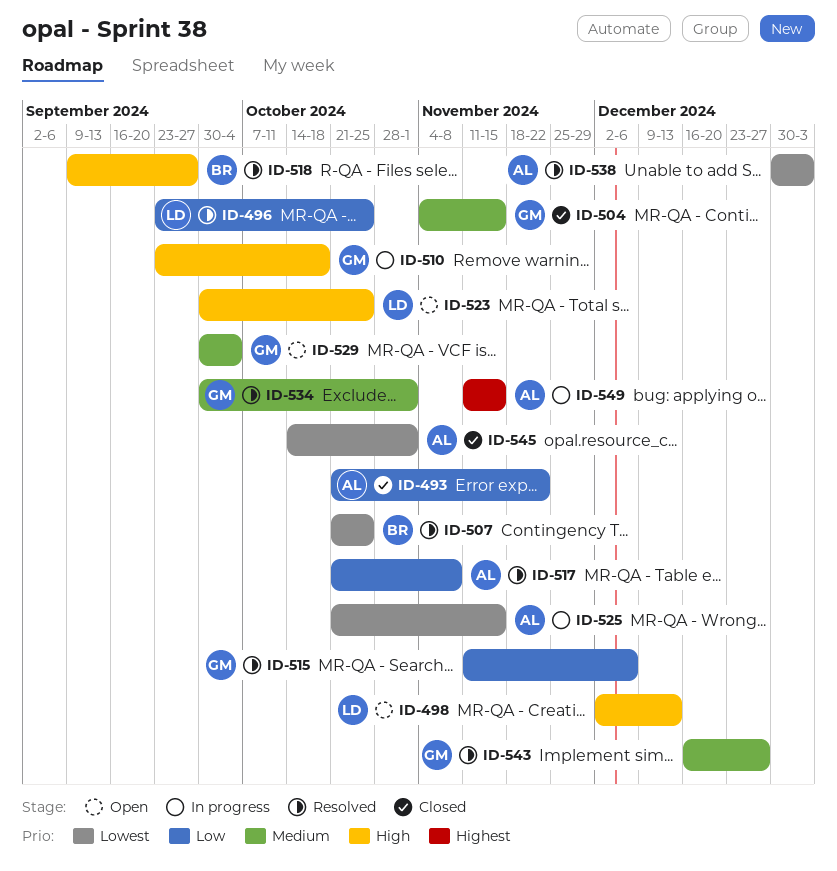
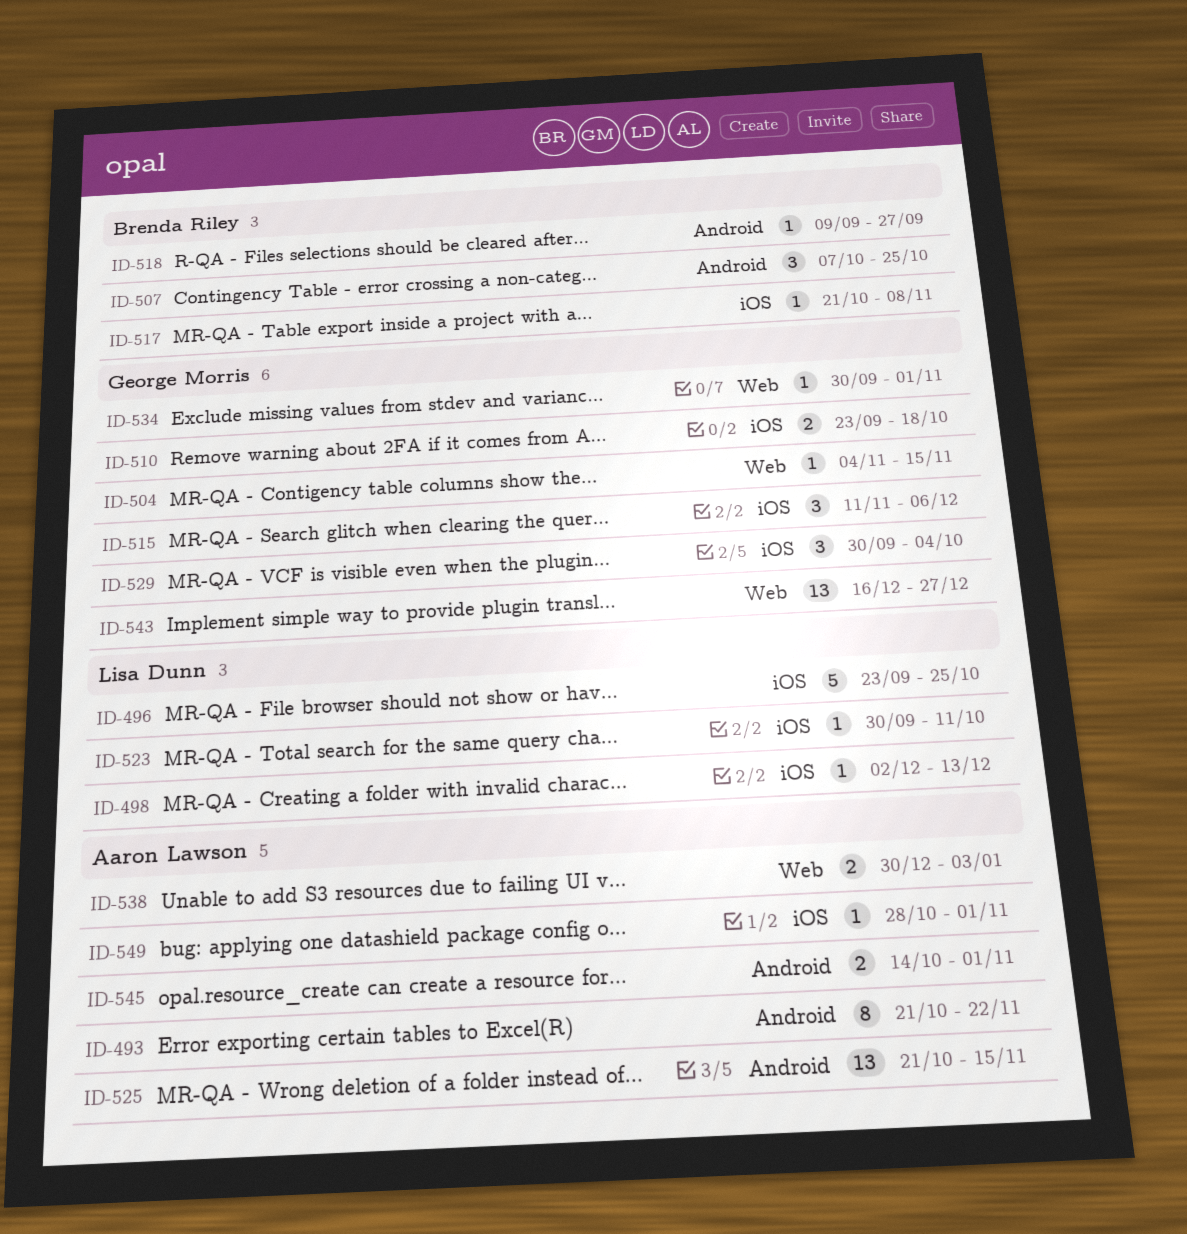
ID-507, start: Oct 21 -> Oct 7
ID-517, owner: Aaron Lawson -> Brenda Riley
ID-523, due: Oct 25 -> Oct 11
ID-549, start: Nov 11 -> Oct 28
ID-549, due: Nov 15 -> Nov 1

